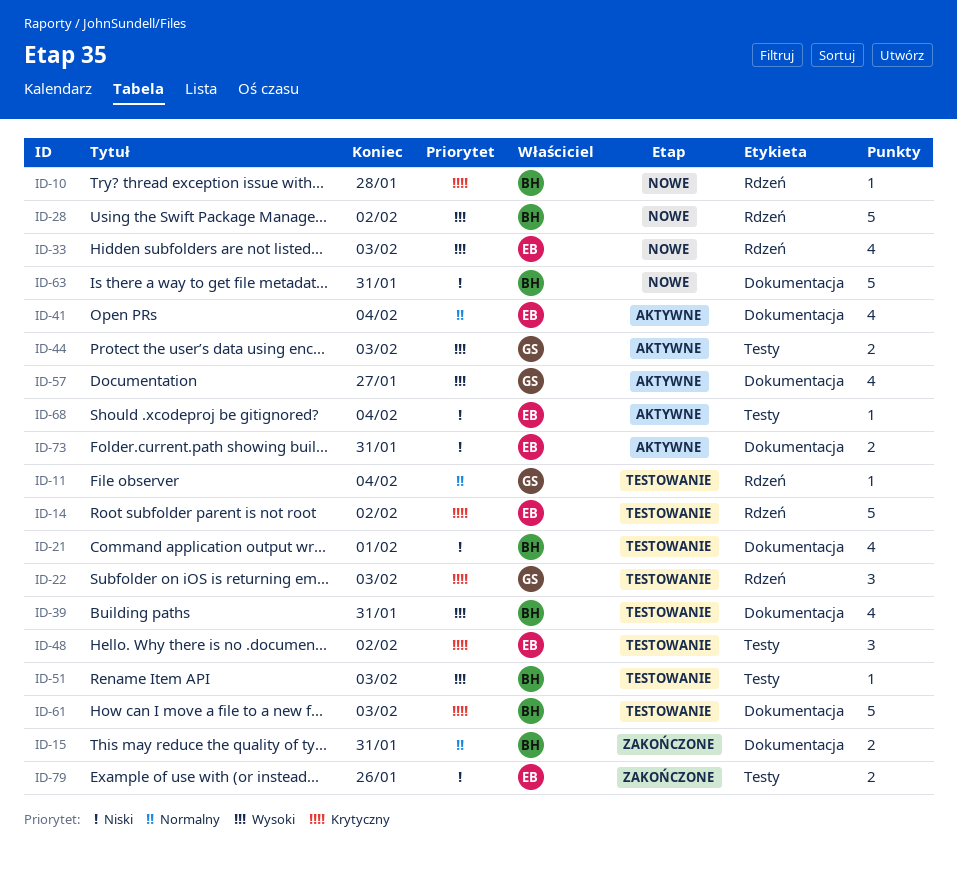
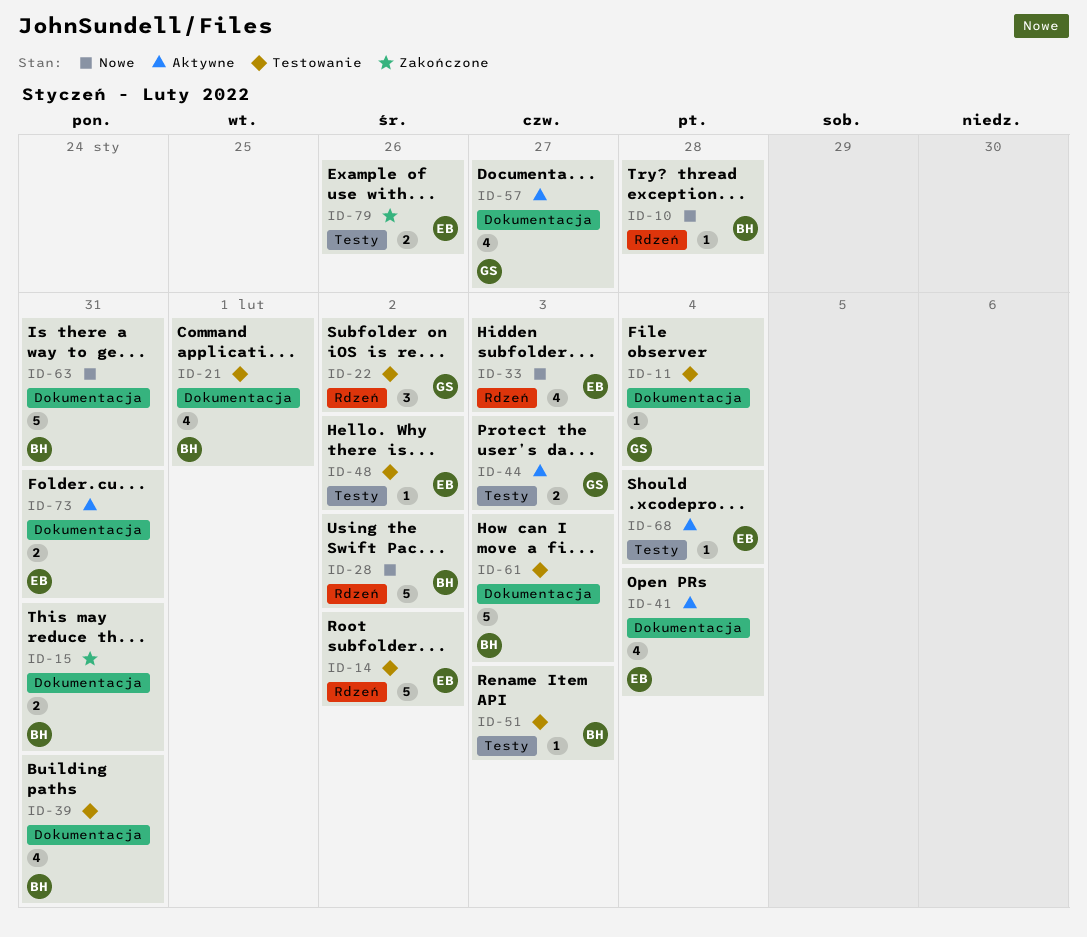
ID-11, label: Rdzeń -> Dokumentacja
ID-22, due: Feb 3 -> Feb 2
ID-48, estimate: 3 -> 1

